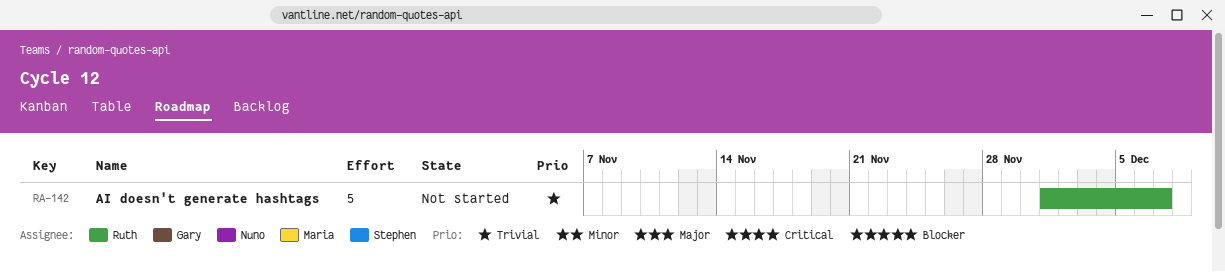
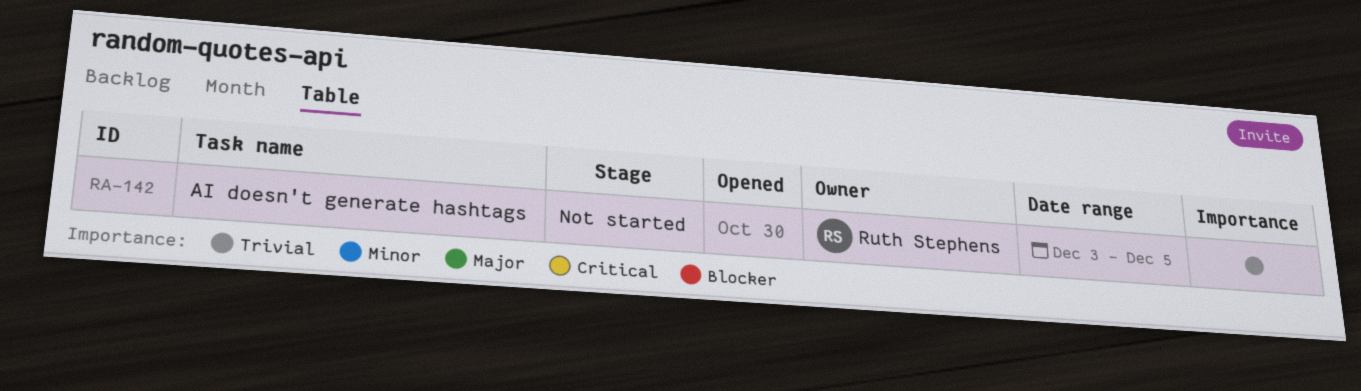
RA-142, start: Dec 1 -> Dec 3
RA-142, due: Dec 7 -> Dec 5

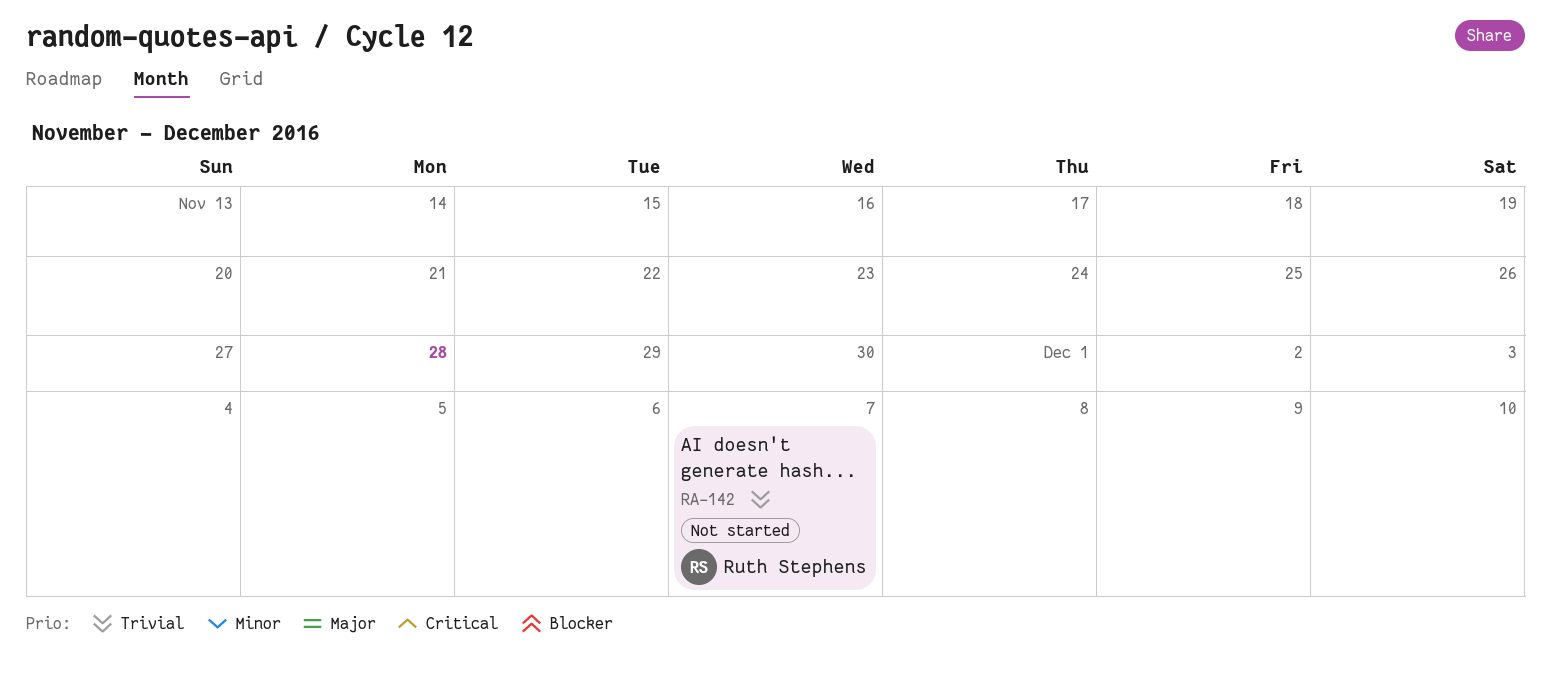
RA-142, due: Dec 5 -> Dec 7

